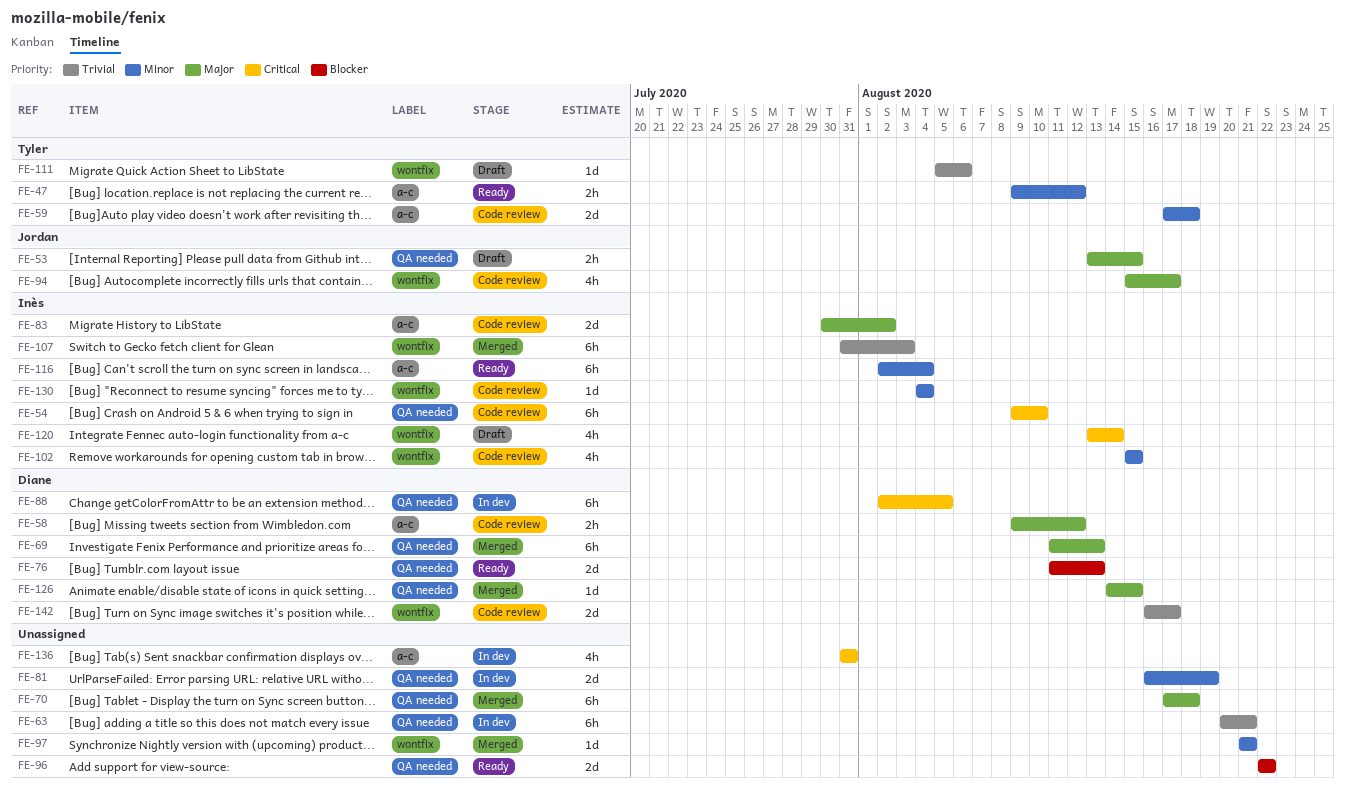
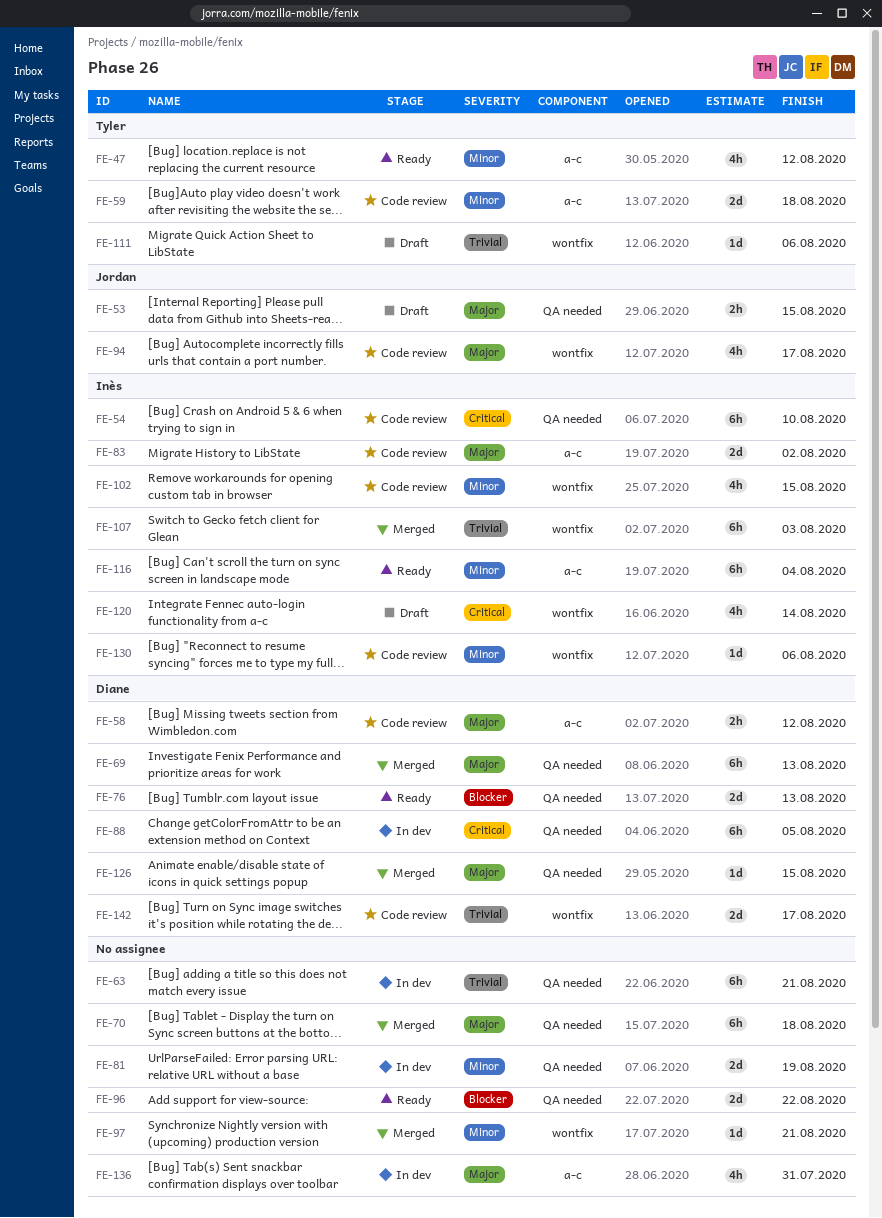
FE-47, estimate: 2h -> 4h
FE-130, due: Aug 4 -> Aug 6
FE-136, priority: Critical -> Major

